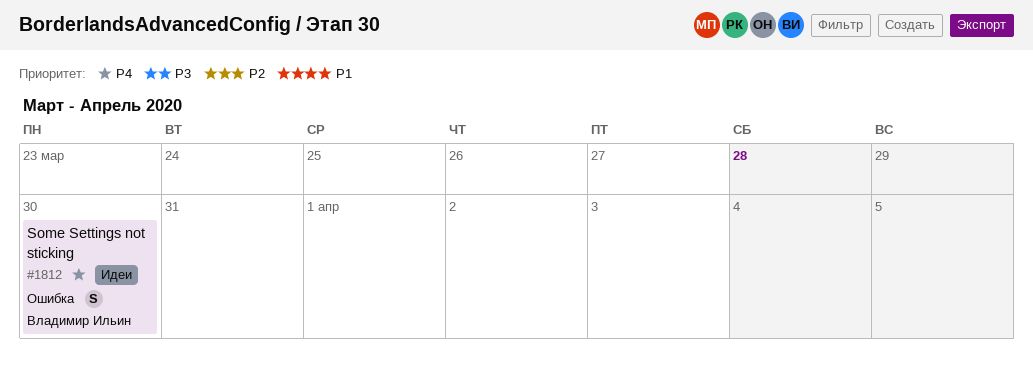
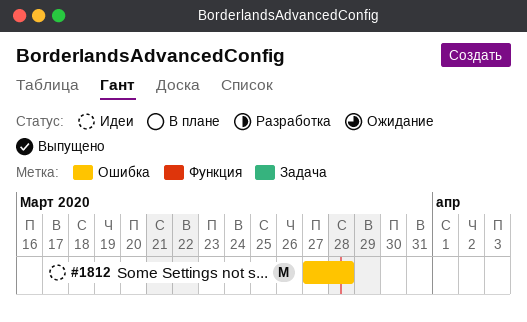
#1812, estimate: S -> M
#1812, due: Mar 30 -> Mar 28

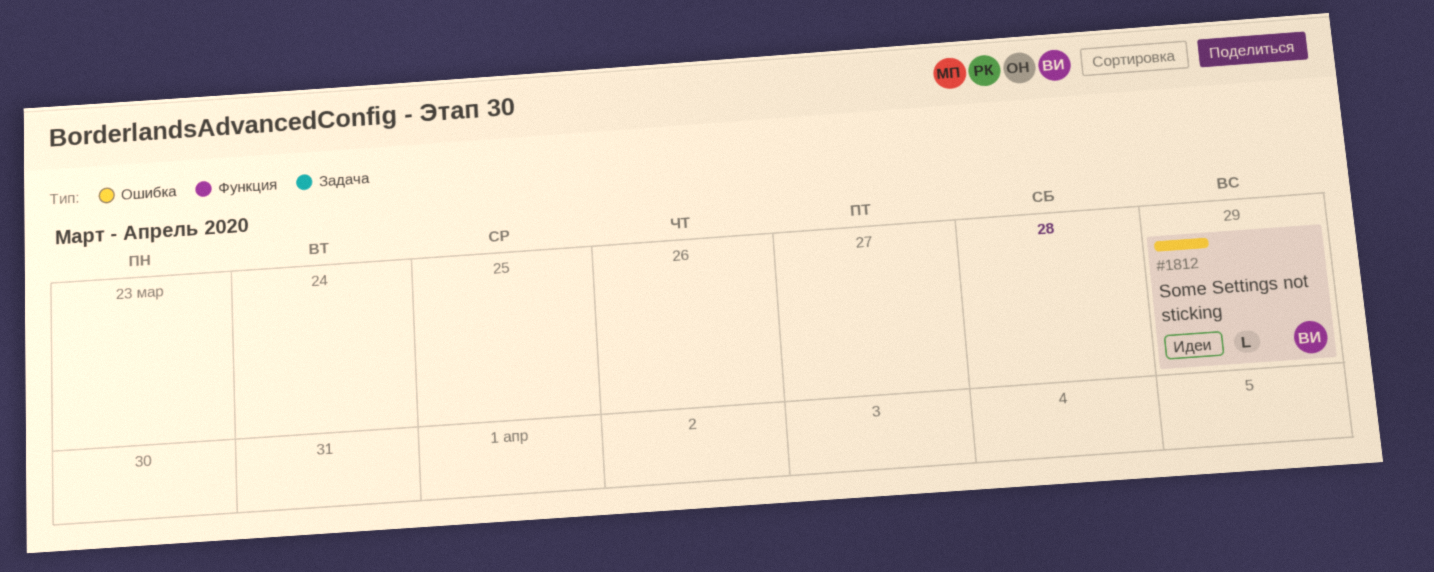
#1812, estimate: M -> L
#1812, due: Mar 28 -> Mar 29

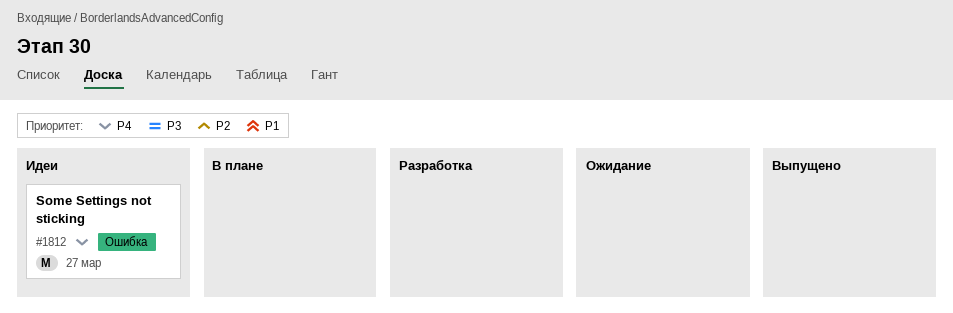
#1812, estimate: L -> M
#1812, due: Mar 29 -> Mar 27

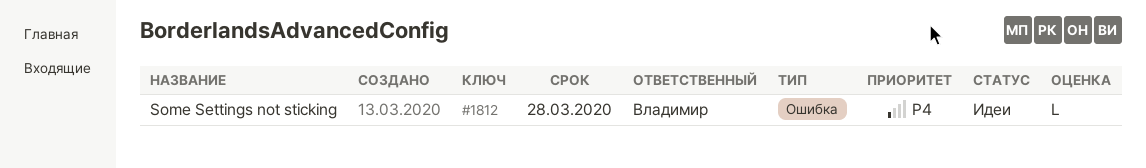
#1812, estimate: M -> L
#1812, due: Mar 27 -> Mar 28

